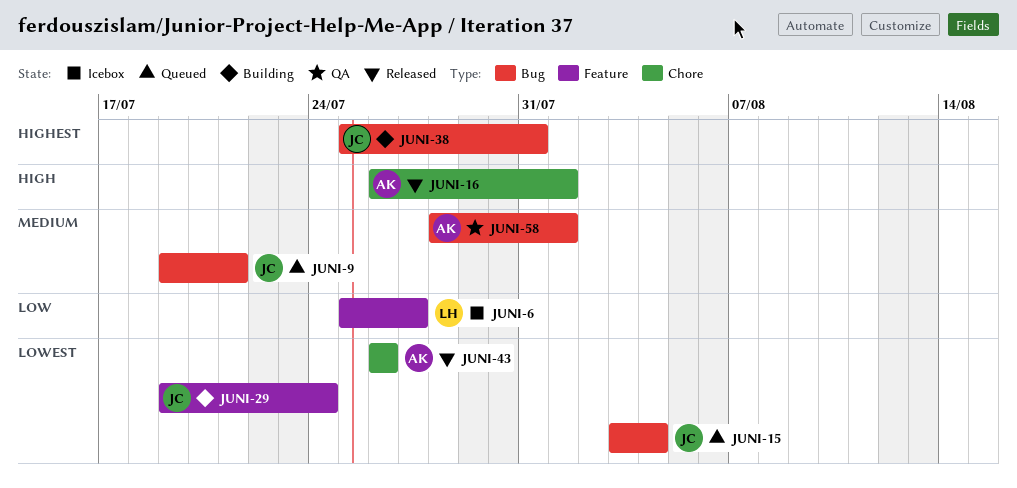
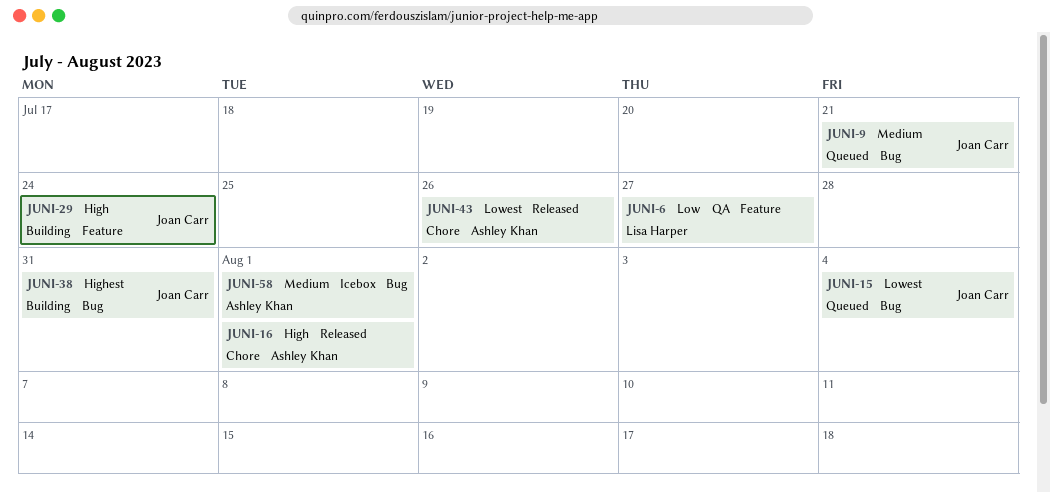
JUNI-6, status: Icebox -> QA
JUNI-29, priority: Lowest -> High
JUNI-58, status: QA -> Icebox

